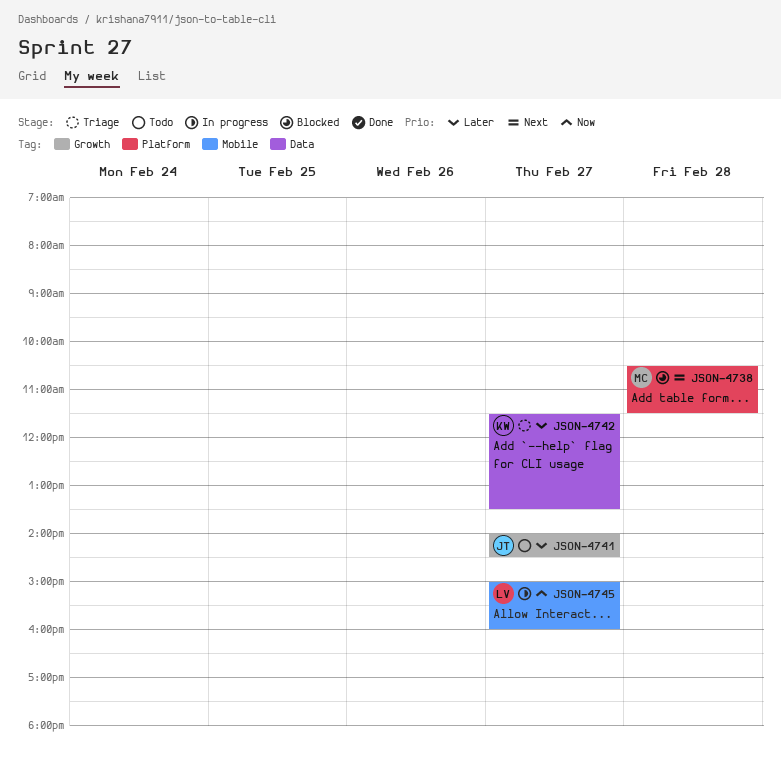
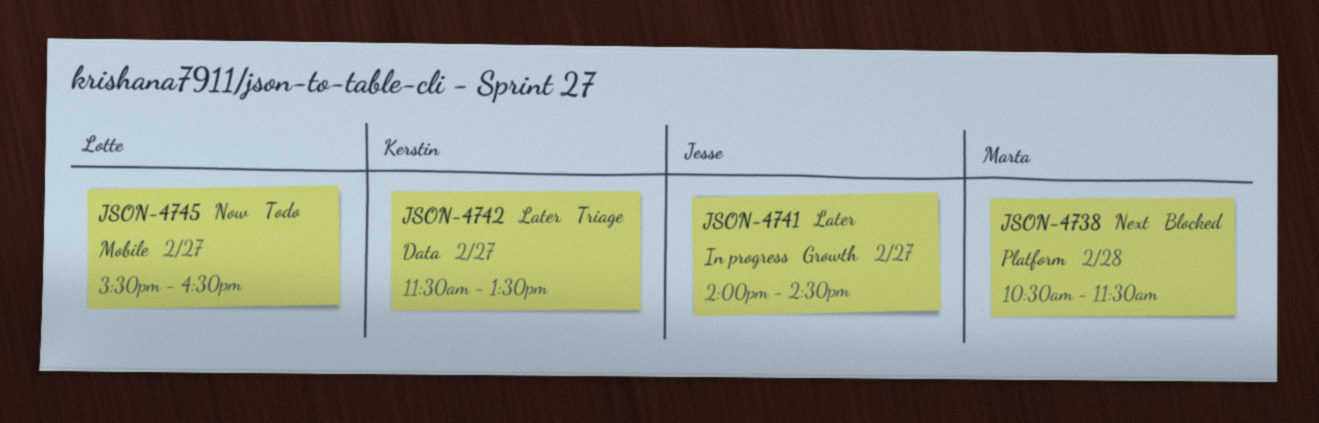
JSON-4741, status: Todo -> In progress
JSON-4745, status: In progress -> Todo
JSON-4745, begins: 15:00 -> 15:30
JSON-4745, ends: 16:00 -> 16:30

